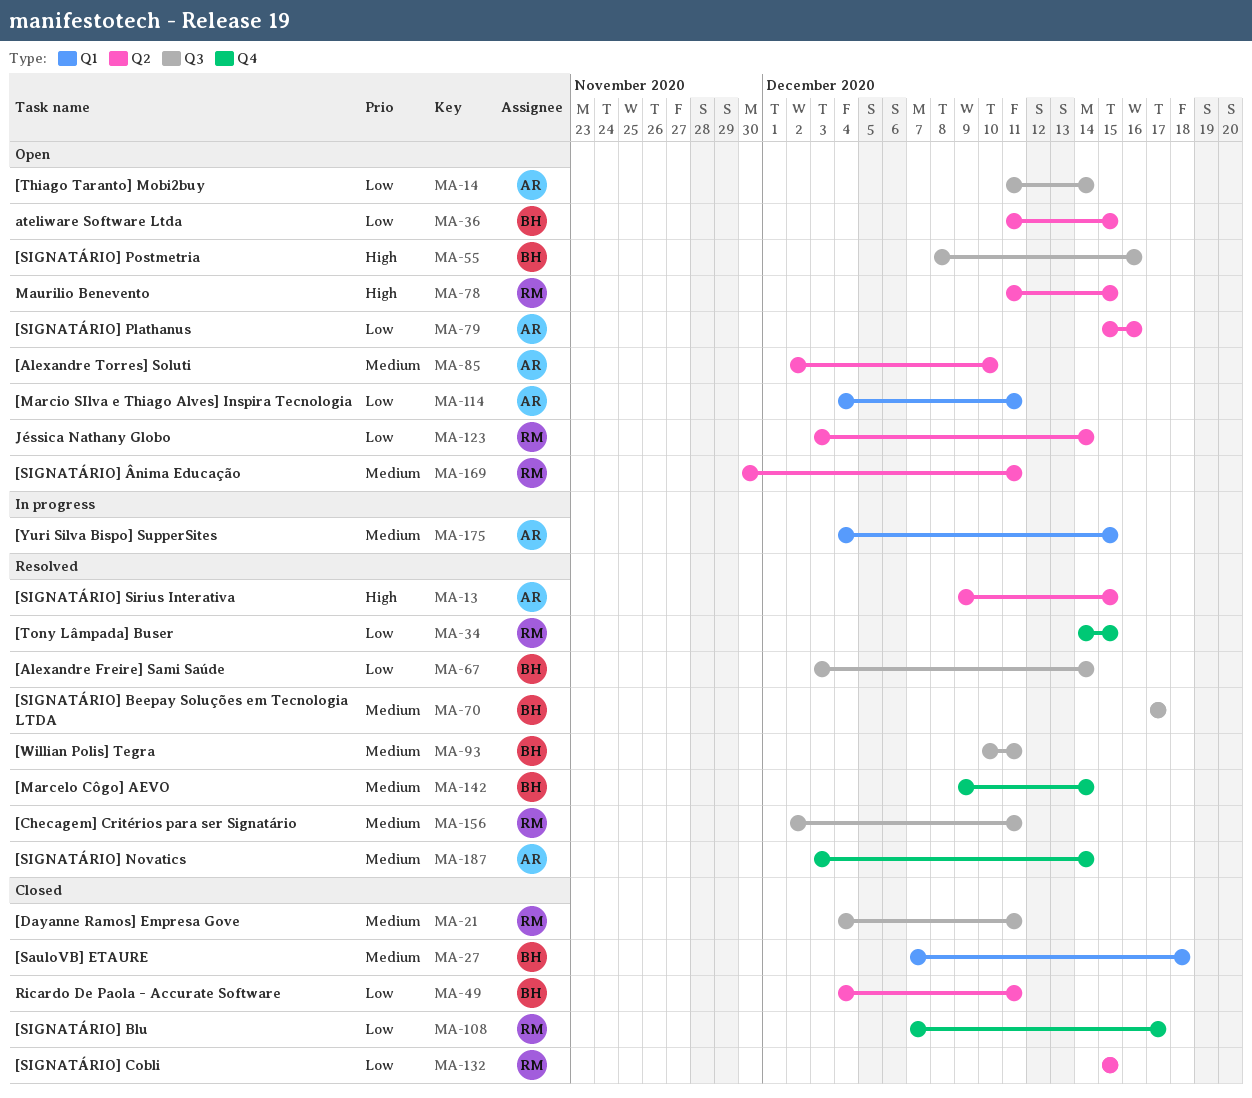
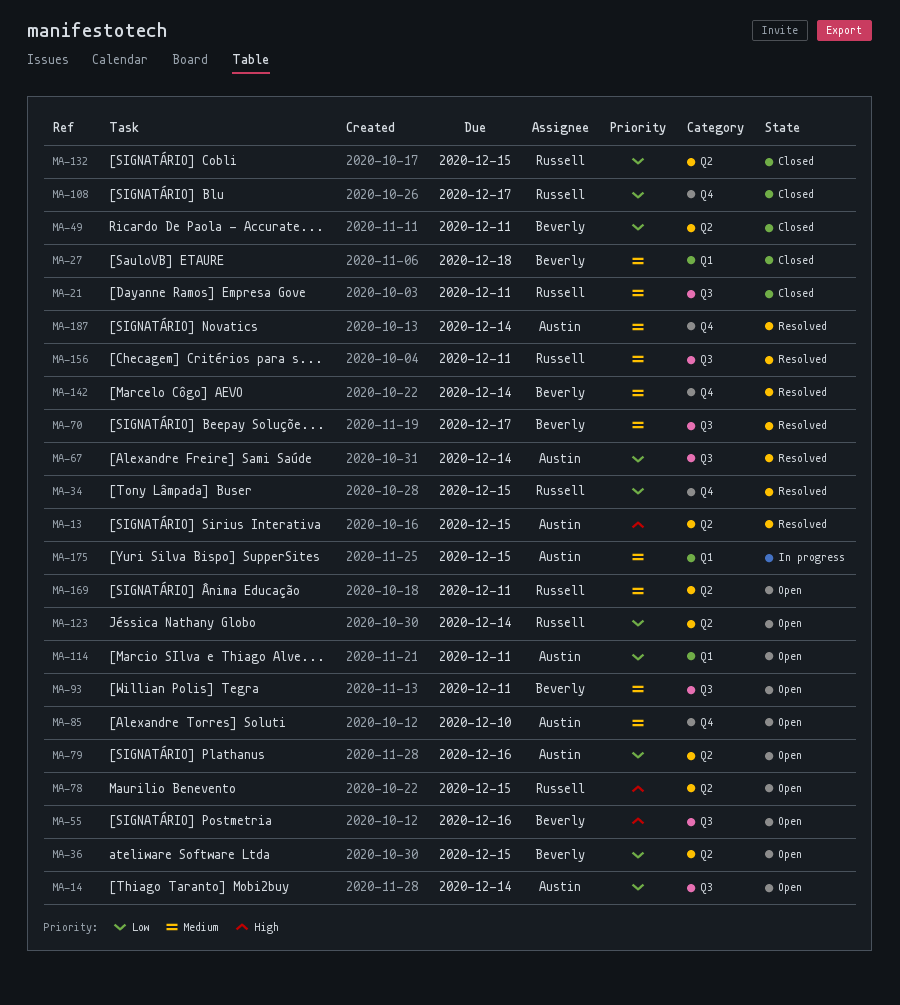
MA-67, owner: Beverly -> Austin
MA-85, label: Q2 -> Q4
MA-93, status: Resolved -> Open

